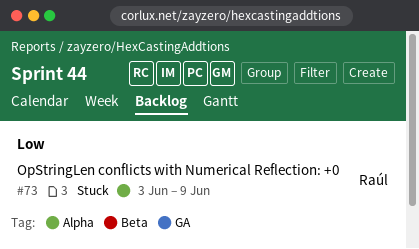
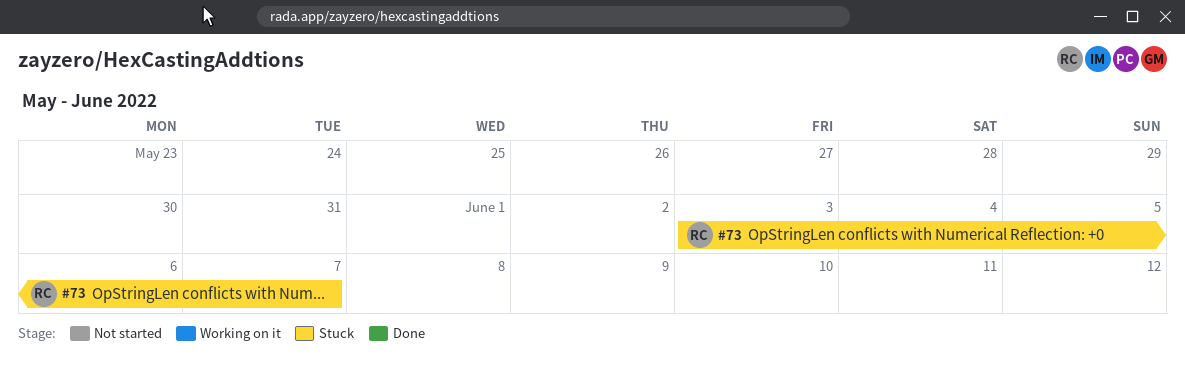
#73, due: Jun 9 -> Jun 7

